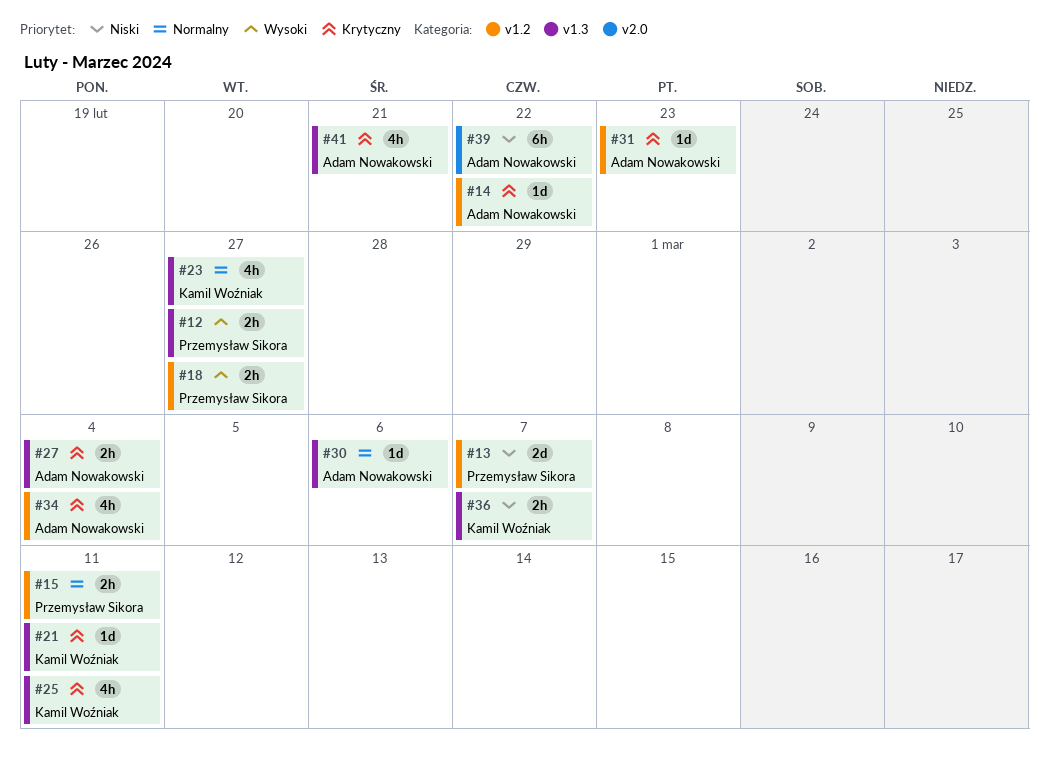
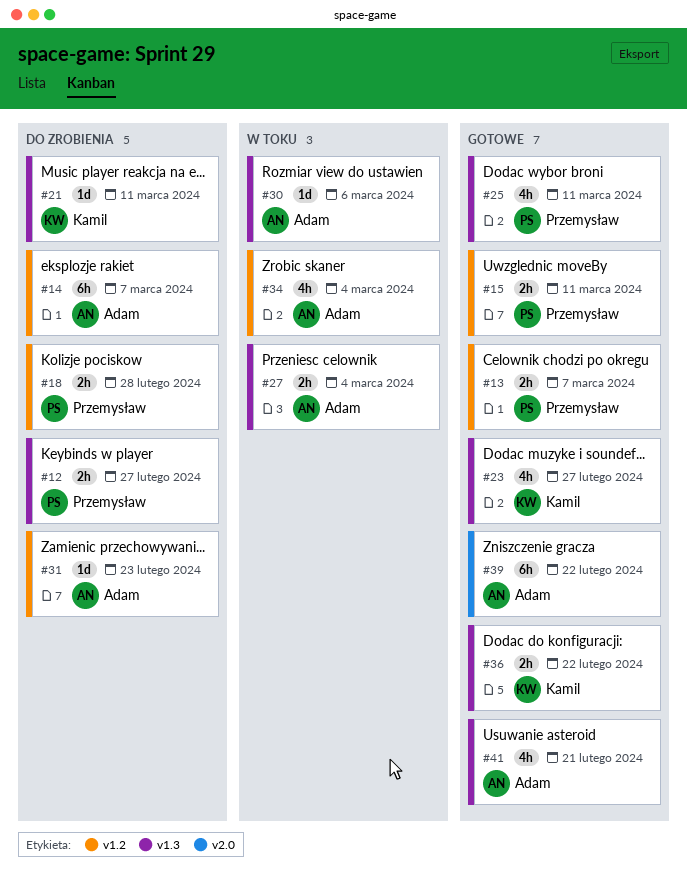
#13, estimate: 2d -> 2h
#14, estimate: 1d -> 6h
#14, due: Feb 22 -> Mar 7
#18, due: Feb 27 -> Feb 28
#25, owner: Kamil Woźniak -> Przemysław Sikora
#36, due: Mar 7 -> Feb 22

